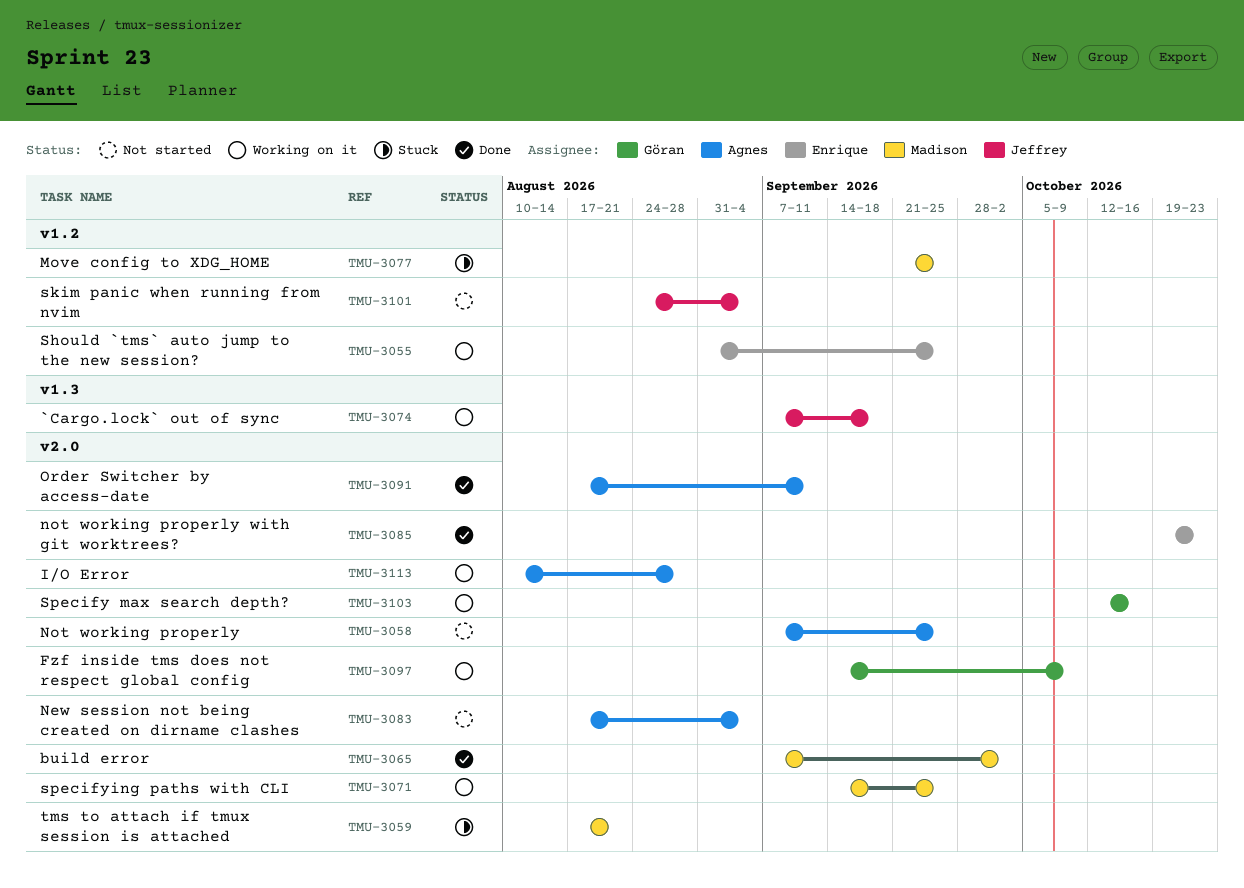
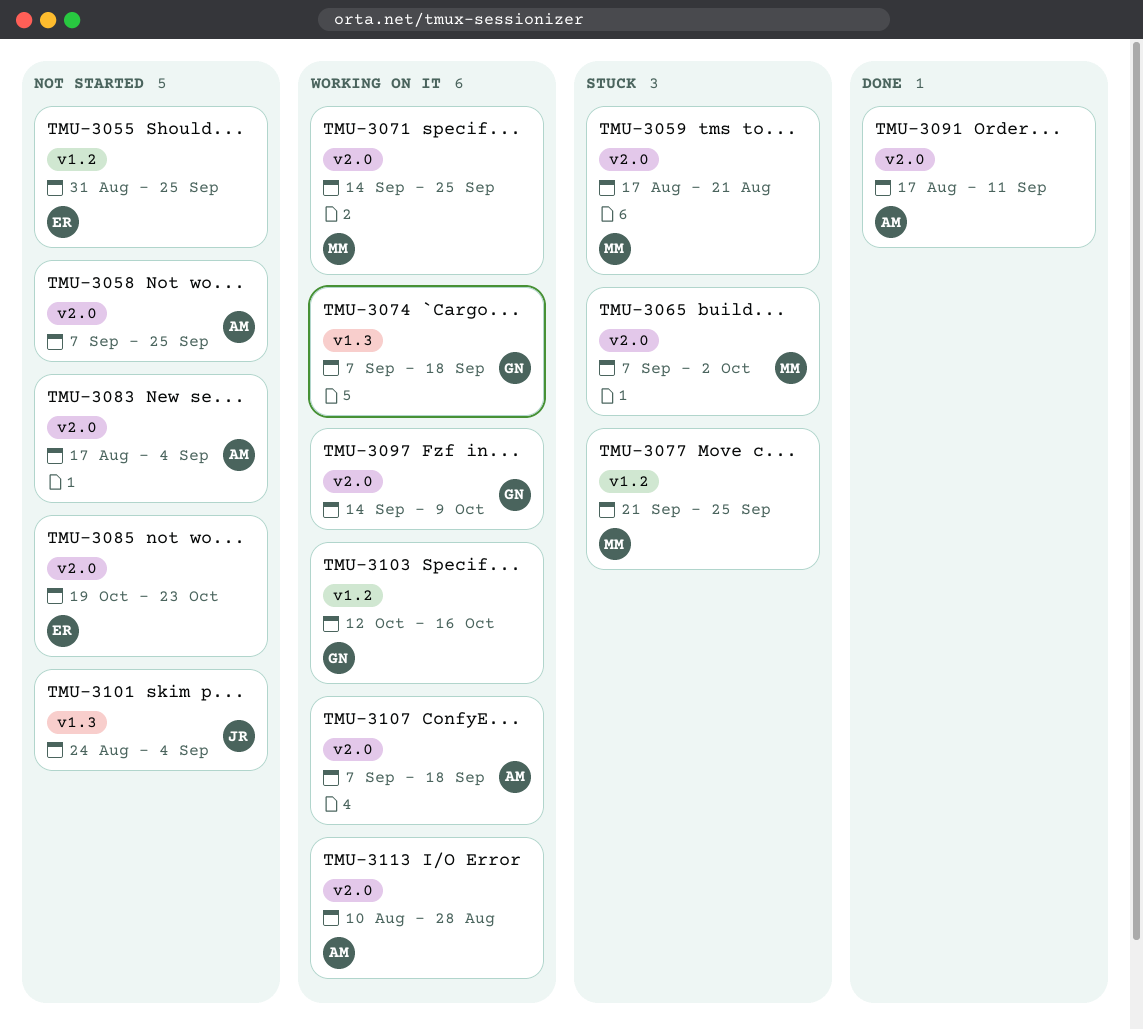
TMU-3055, status: Working on it -> Not started
TMU-3065, status: Done -> Stuck
TMU-3074, owner: Jeffrey -> Göran
TMU-3085, status: Done -> Not started
TMU-3101, label: v1.2 -> v1.3
TMU-3103, label: v2.0 -> v1.2
TMU-3107: none -> present

